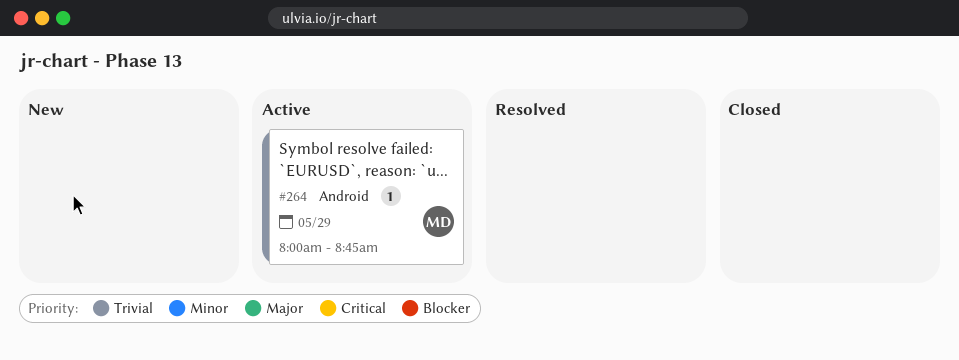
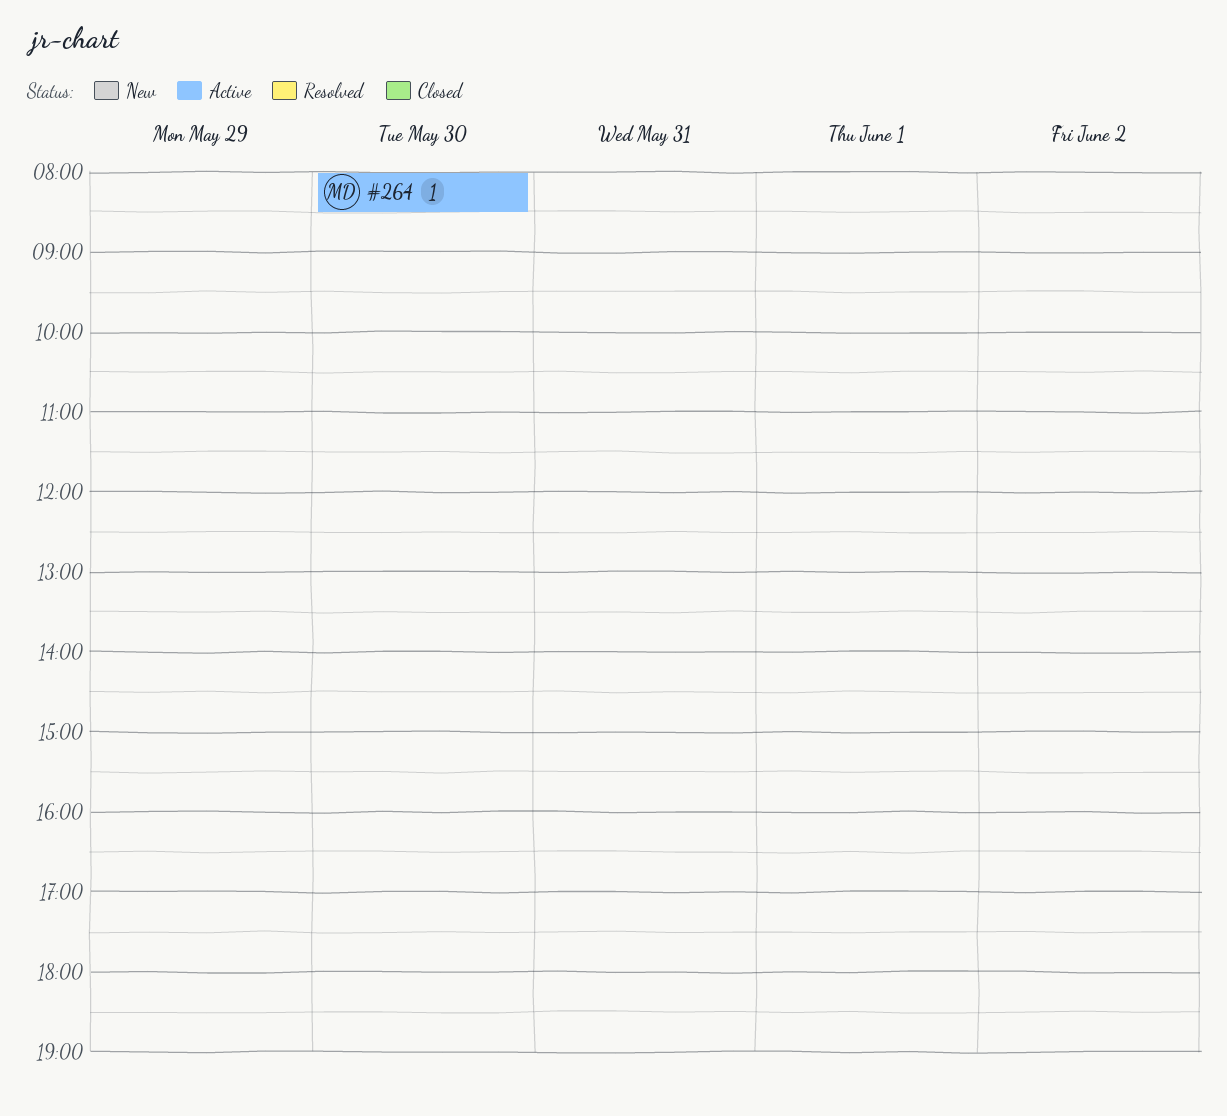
#264, day: May 29 -> May 30
#264, ends: 08:45 -> 08:30

